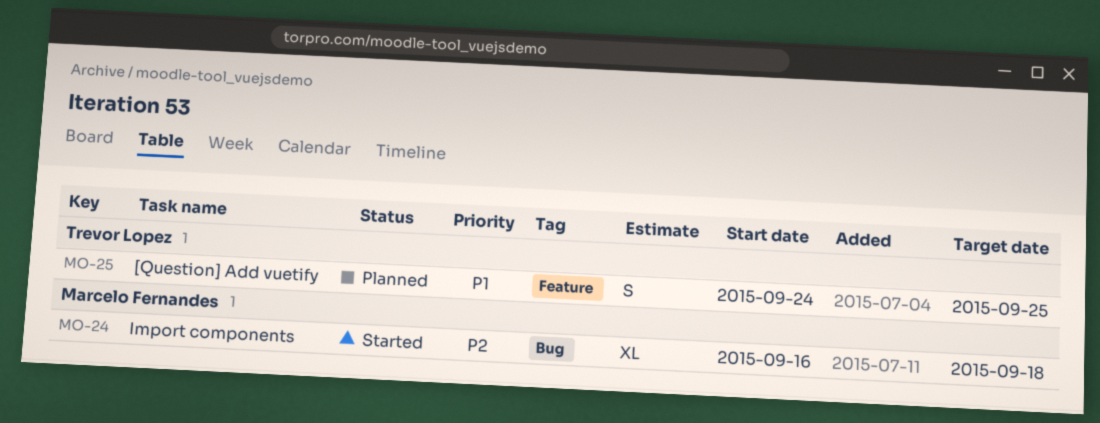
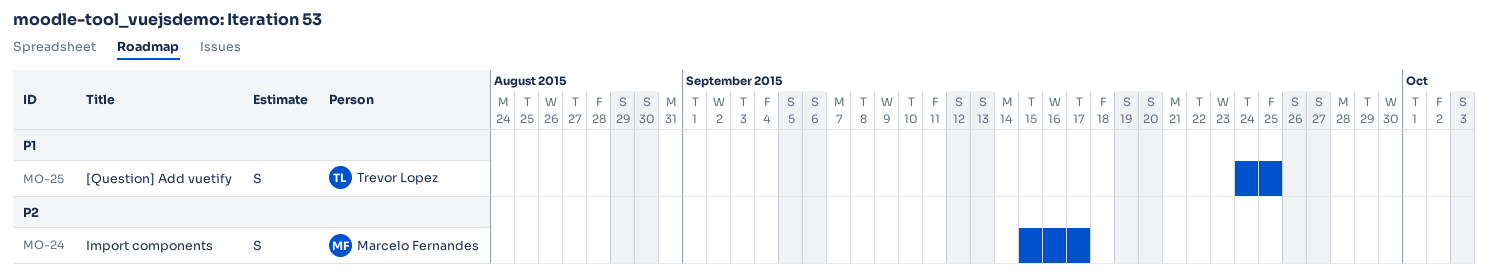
MO-24, estimate: XL -> S
MO-24, start: Sep 16 -> Sep 15
MO-24, due: Sep 18 -> Sep 17

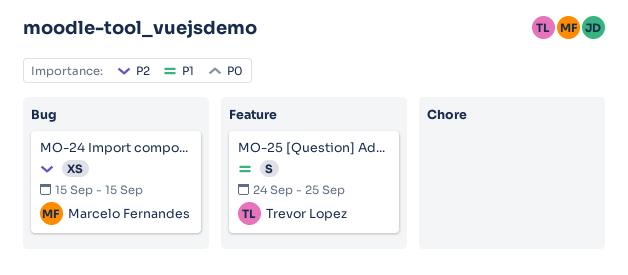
MO-24, estimate: S -> XS
MO-24, due: Sep 17 -> Sep 15

